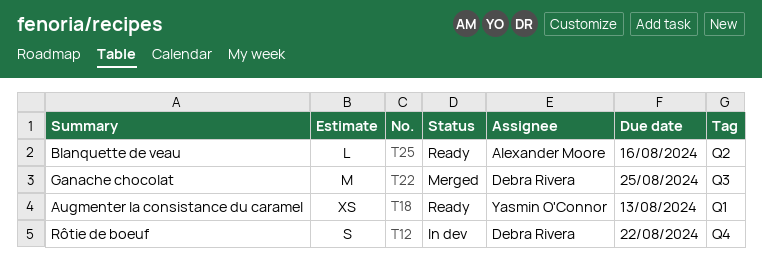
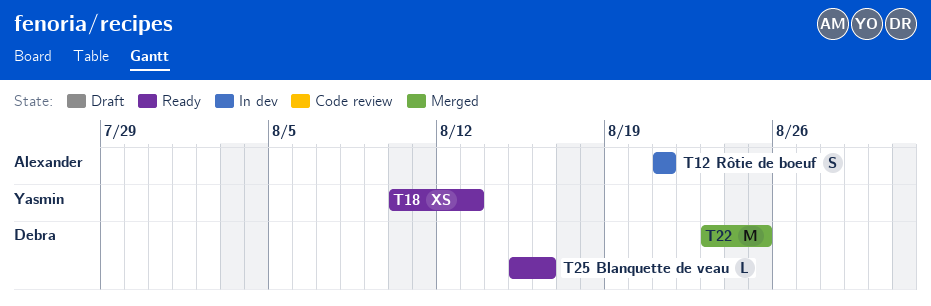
T12, owner: Debra Rivera -> Alexander Moore
T12, due: Aug 22 -> Aug 21
T25, owner: Alexander Moore -> Debra Rivera

